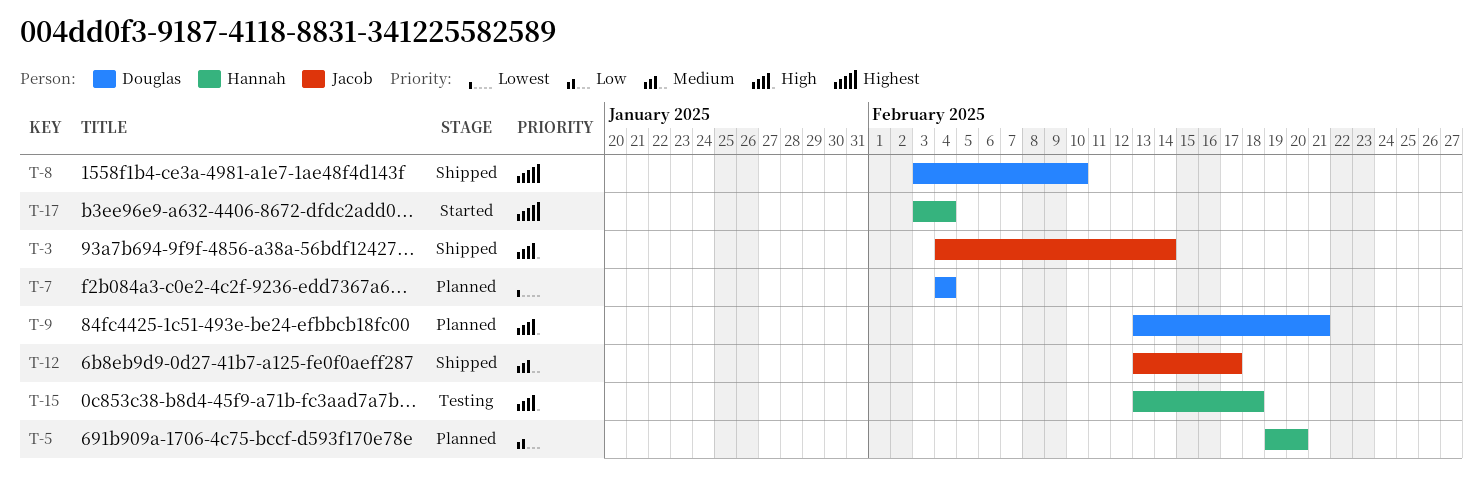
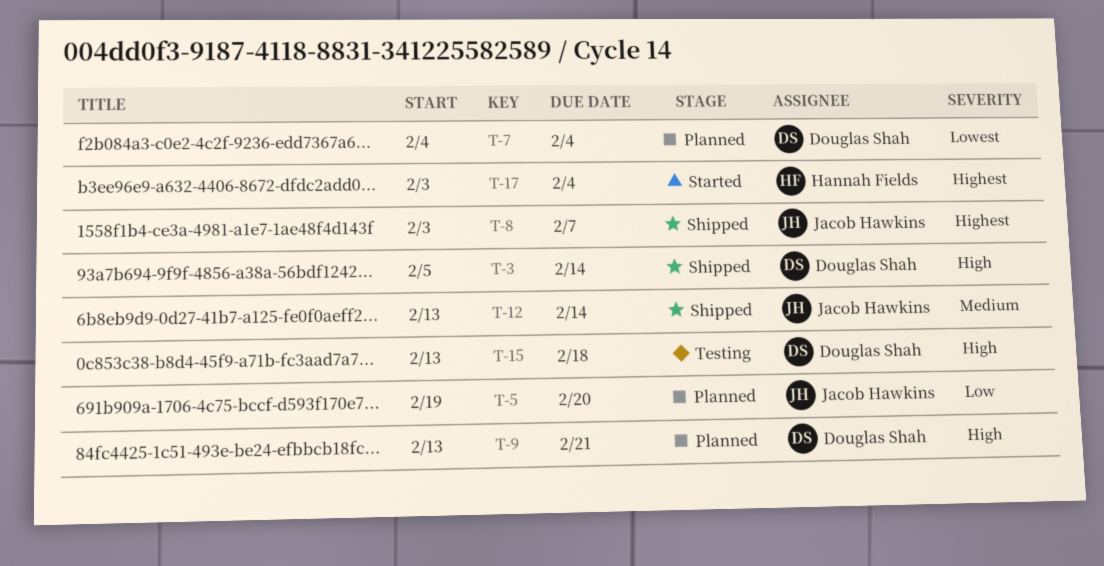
T-3, owner: Jacob Hawkins -> Douglas Shah
T-3, start: Feb 4 -> Feb 5
T-5, owner: Hannah Fields -> Jacob Hawkins
T-8, owner: Douglas Shah -> Jacob Hawkins
T-8, due: Feb 10 -> Feb 7
T-12, due: Feb 17 -> Feb 14
T-15, owner: Hannah Fields -> Douglas Shah

